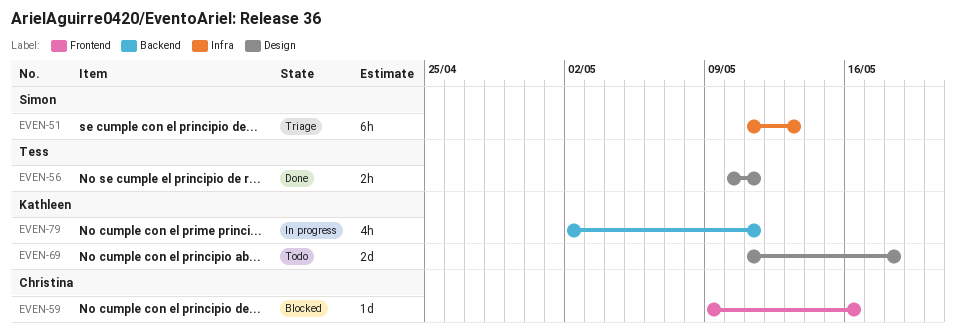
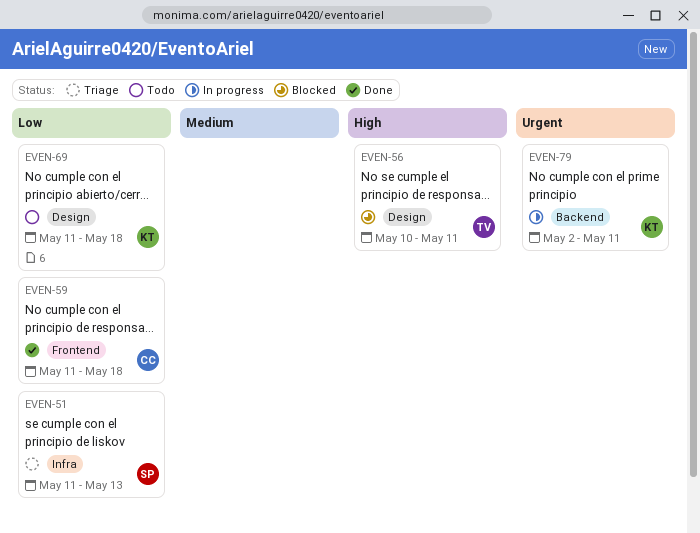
EVEN-56, status: Done -> Blocked
EVEN-59, status: Blocked -> Done
EVEN-59, start: May 9 -> May 11
EVEN-59, due: May 16 -> May 18

